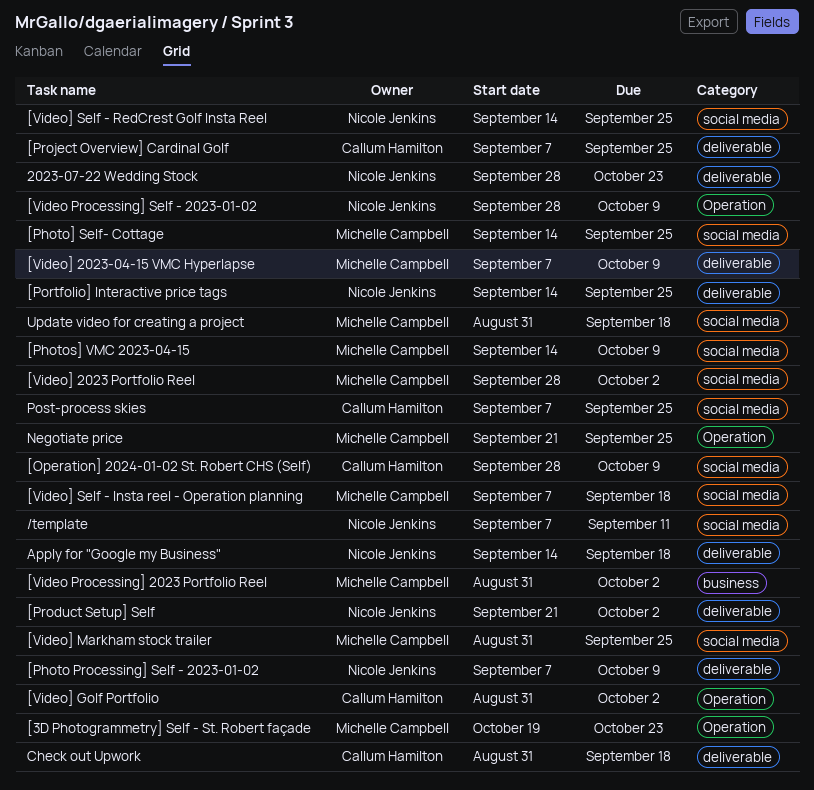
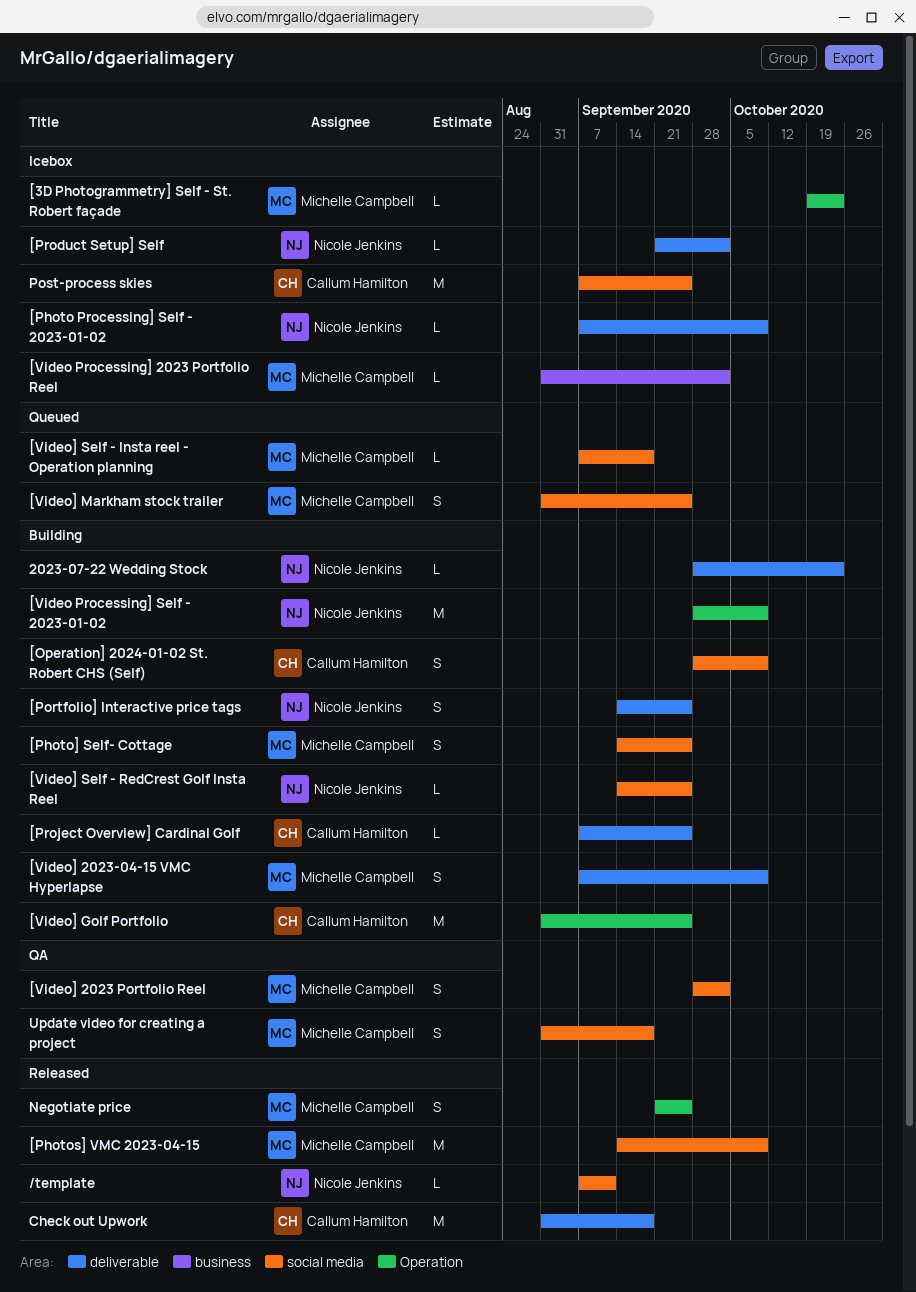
[Video] Golf Portfolio, due: Oct 2 -> Sep 25
Apply for "Google my Business": present -> none

